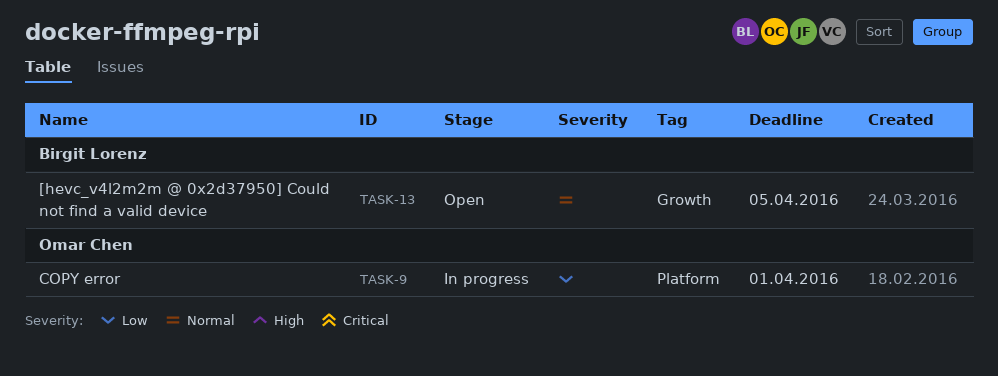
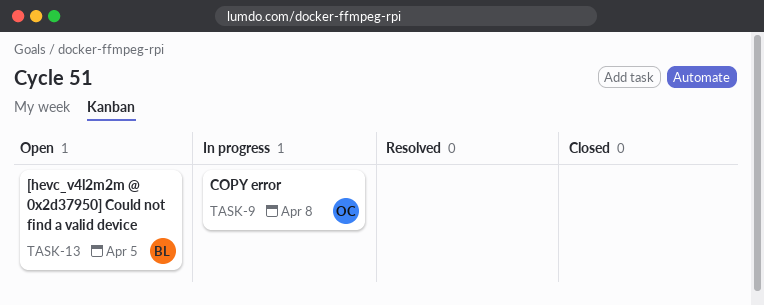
TASK-9, due: Apr 1 -> Apr 8

